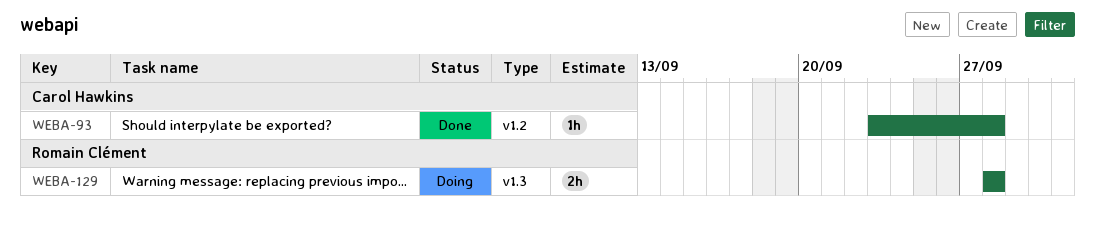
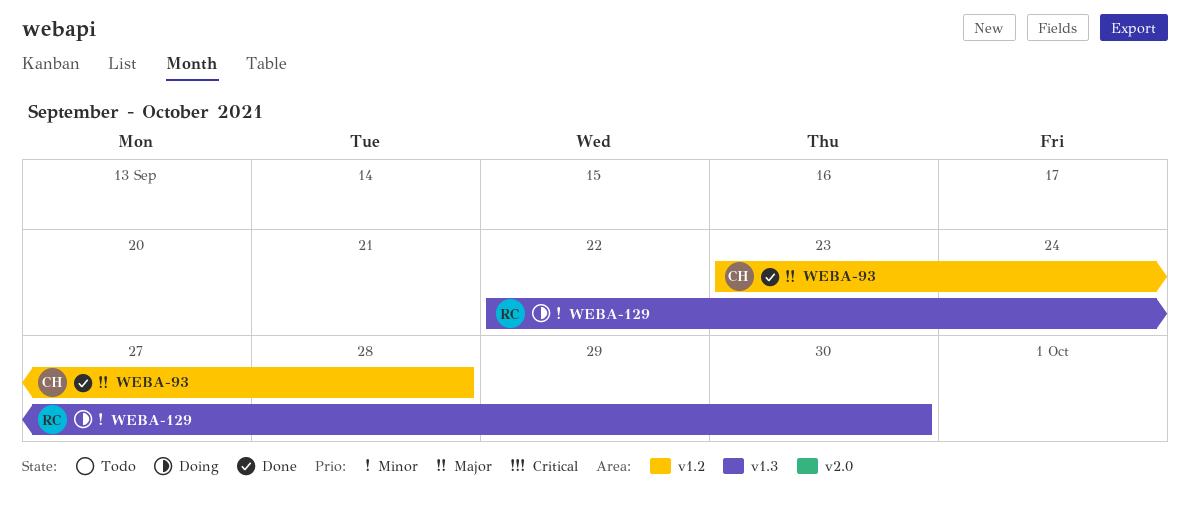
WEBA-129, start: Sep 28 -> Sep 22
WEBA-129, due: Sep 28 -> Sep 30

